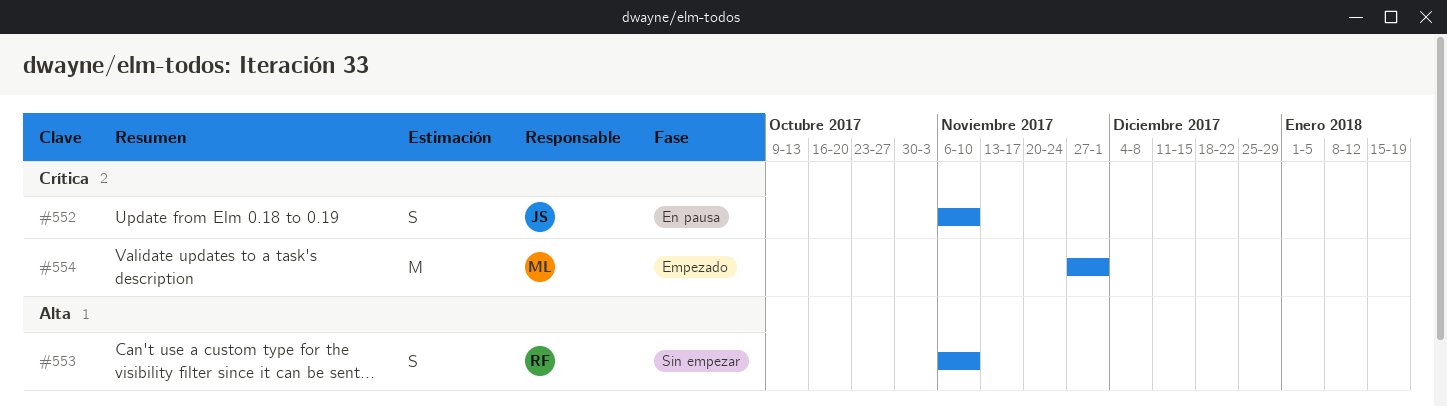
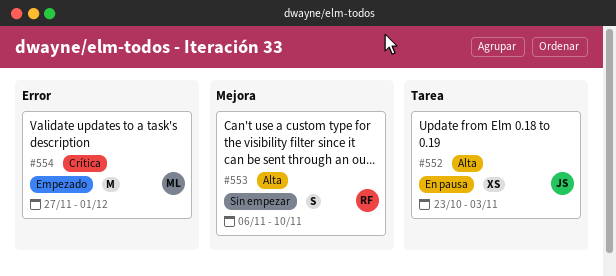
#552, priority: Crítica -> Alta
#552, estimate: S -> XS
#552, start: Nov 6 -> Oct 23
#552, due: Nov 10 -> Nov 3

